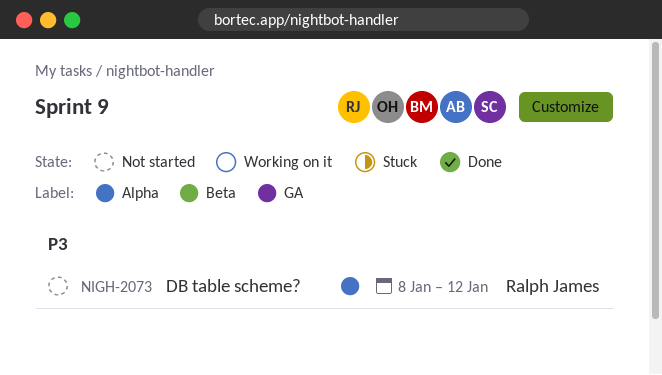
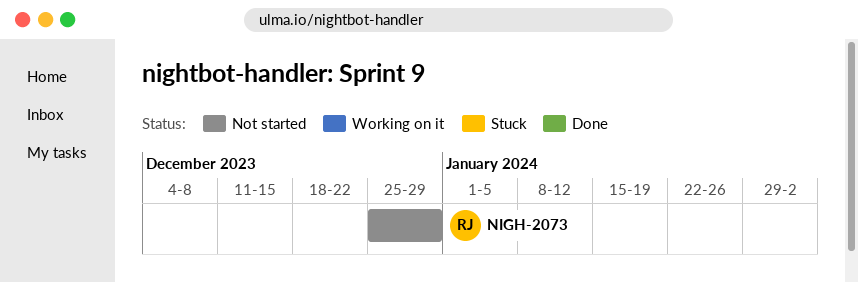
NIGH-2073, start: Jan 8 -> Dec 25
NIGH-2073, due: Jan 12 -> Dec 29

